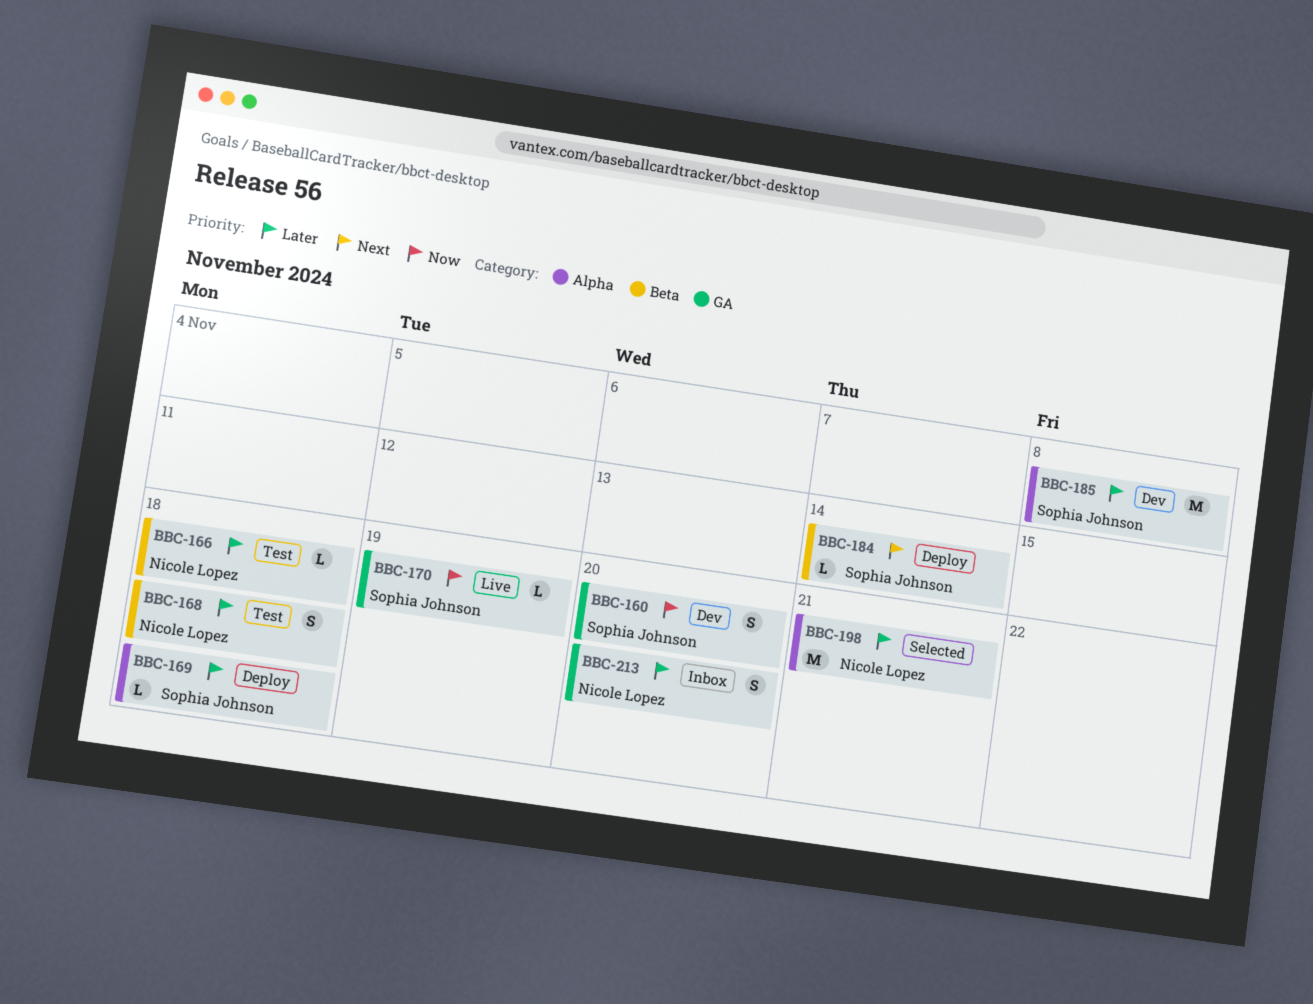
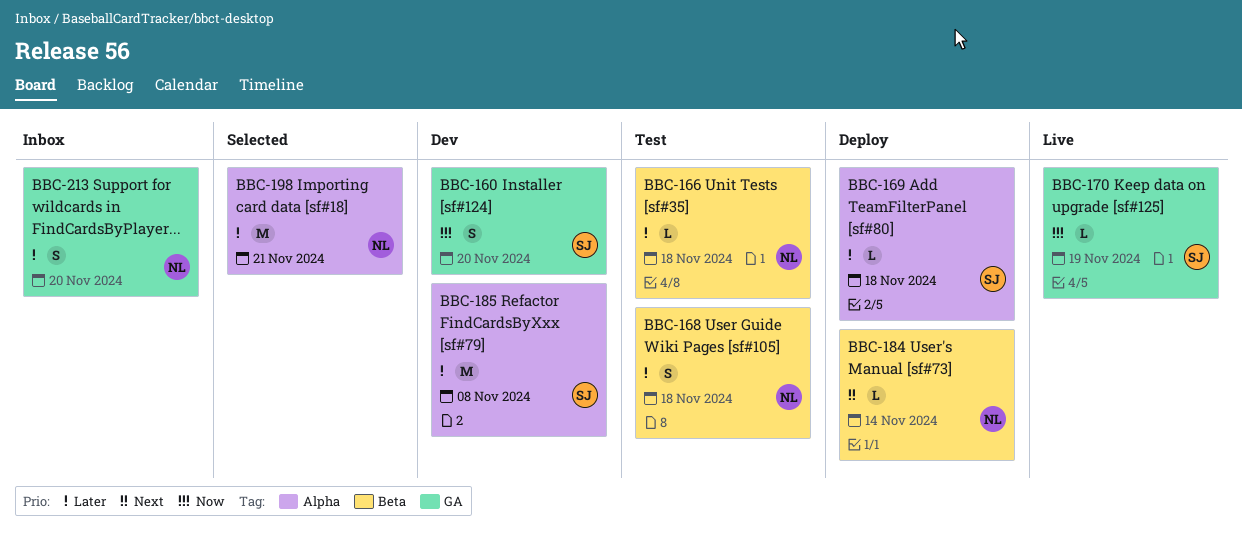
BBC-184, owner: Sophia Johnson -> Nicole Lopez

